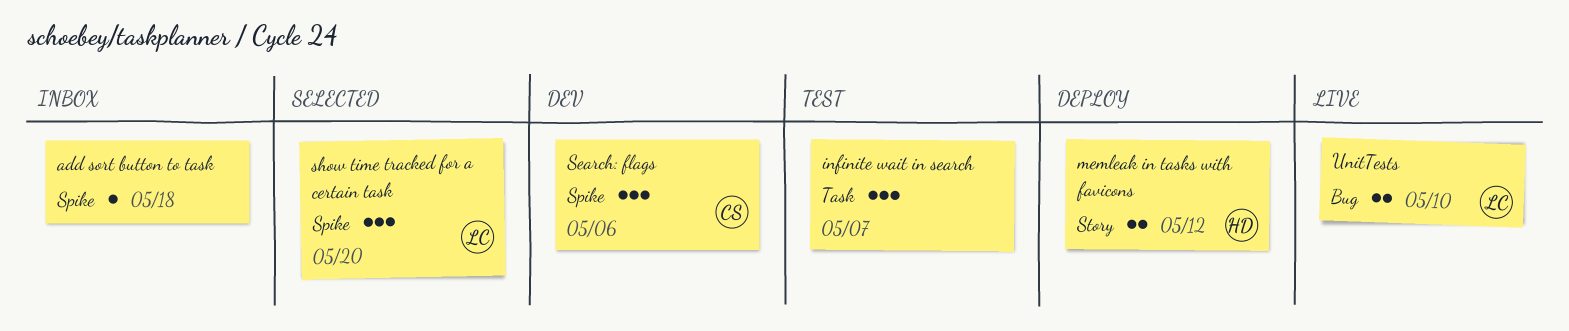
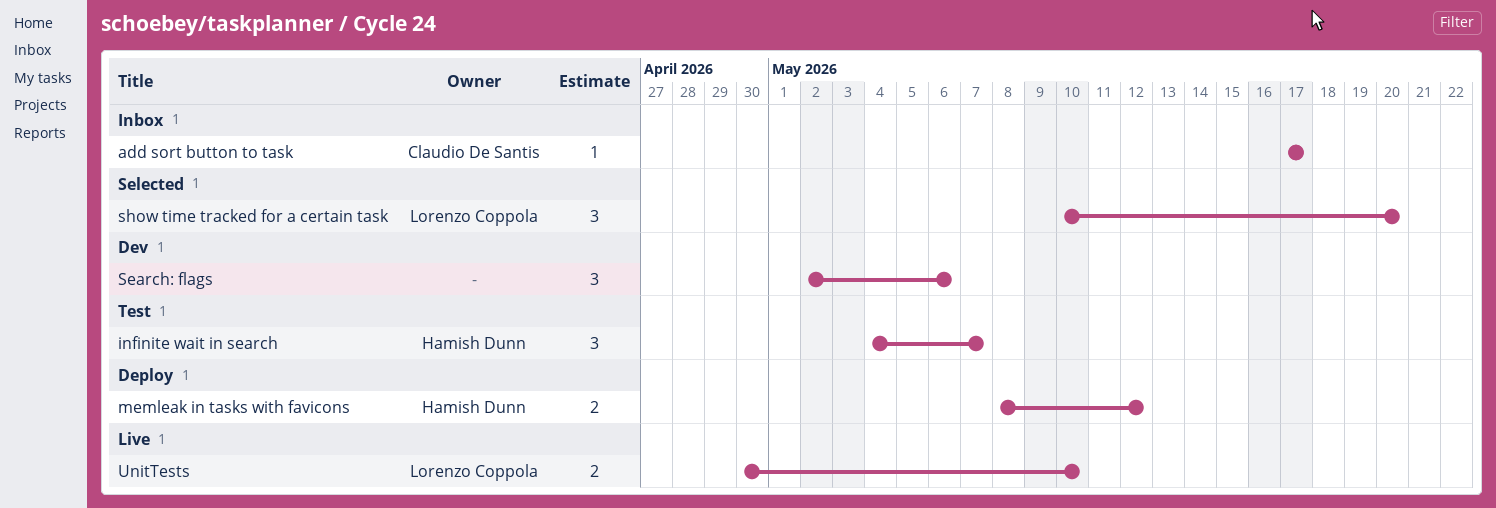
add sort button to task, owner: none -> Claudio De Santis
add sort button to task, due: May 18 -> May 17
infinite wait in search, owner: none -> Hamish Dunn
Search: flags, owner: Claudio De Santis -> none

